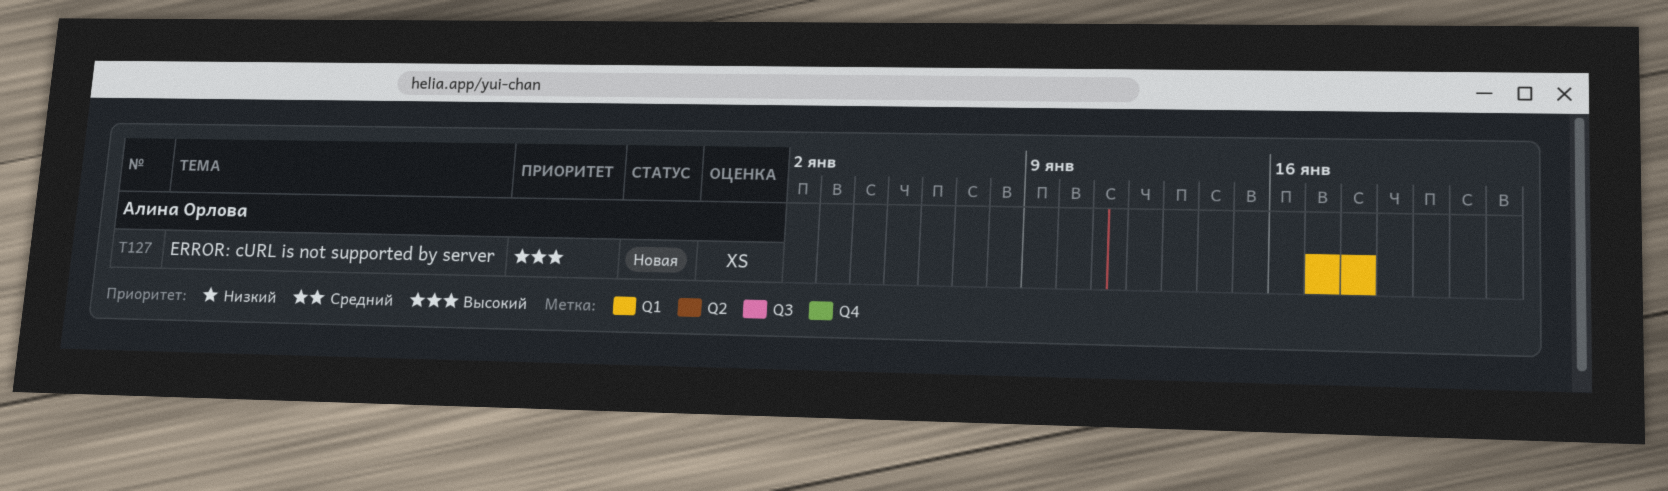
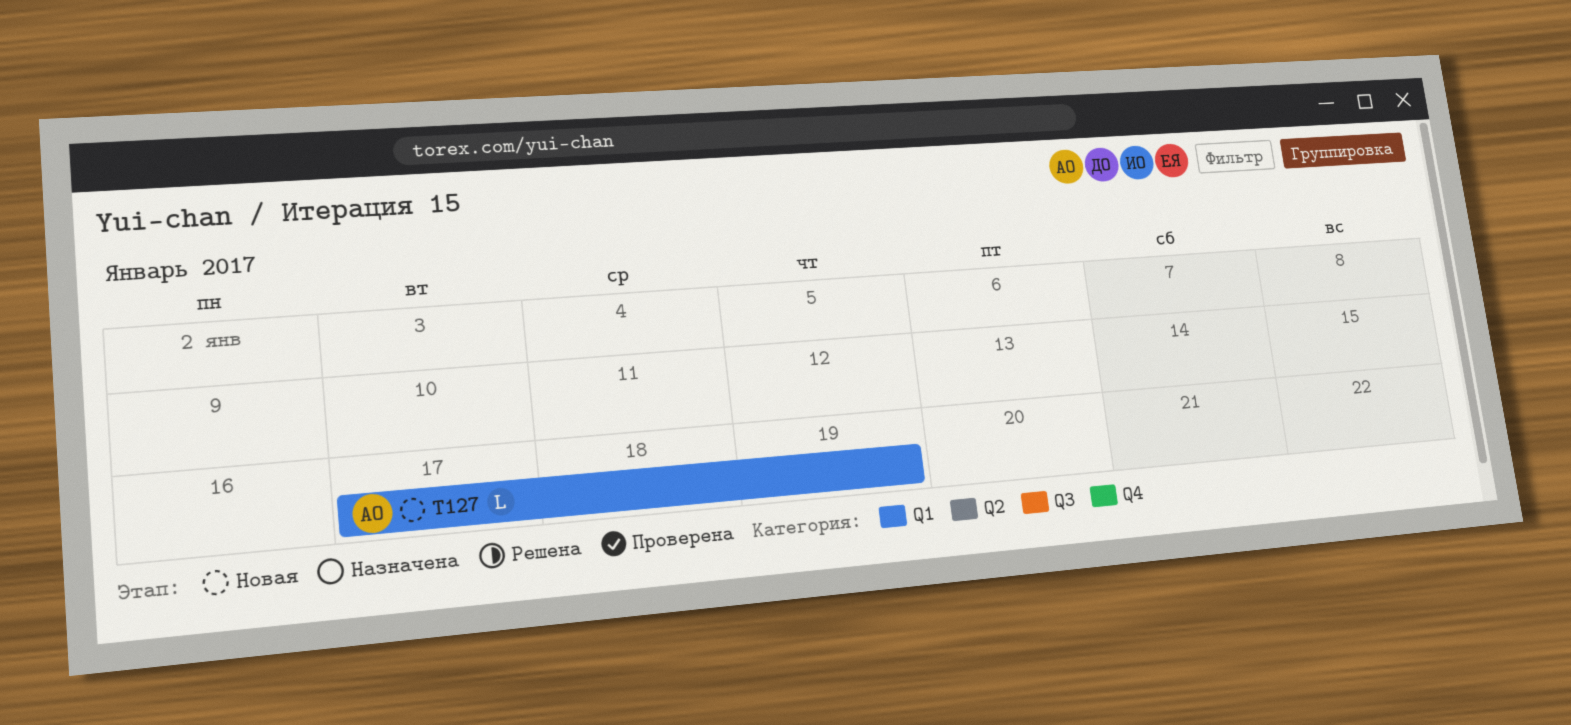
T127, estimate: XS -> L
T127, due: Jan 18 -> Jan 19

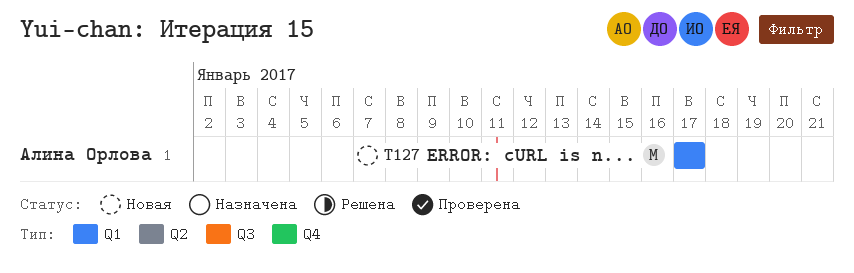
T127, estimate: L -> M
T127, due: Jan 19 -> Jan 17

